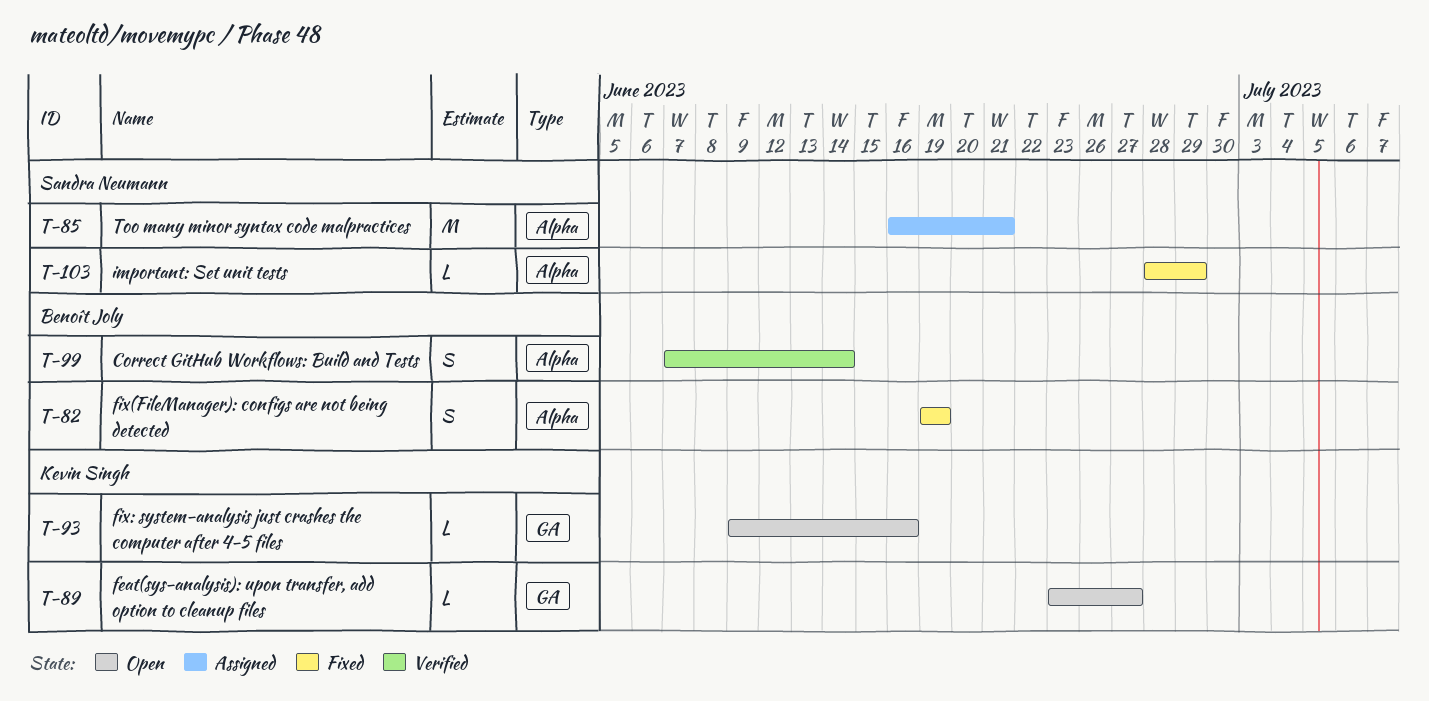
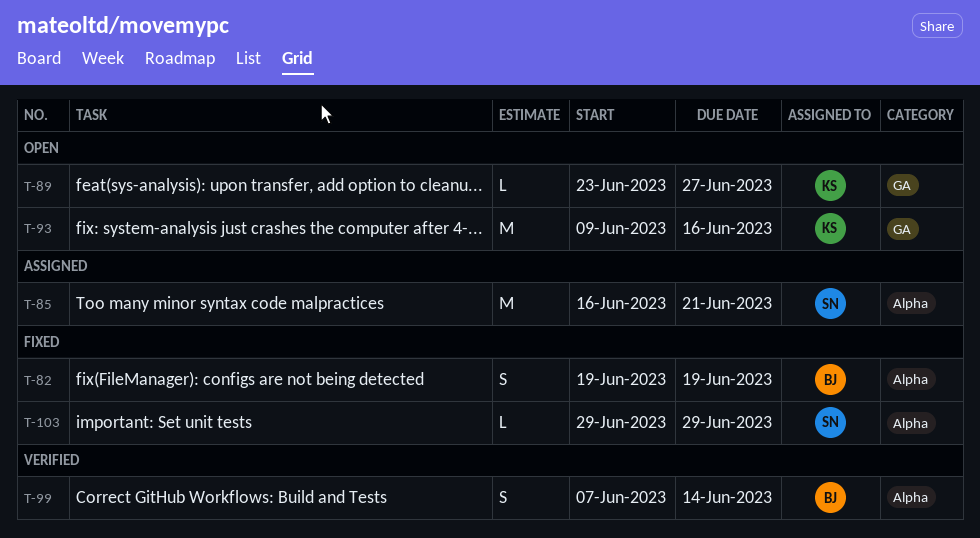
T-93, estimate: L -> M
T-103, start: Jun 28 -> Jun 29

